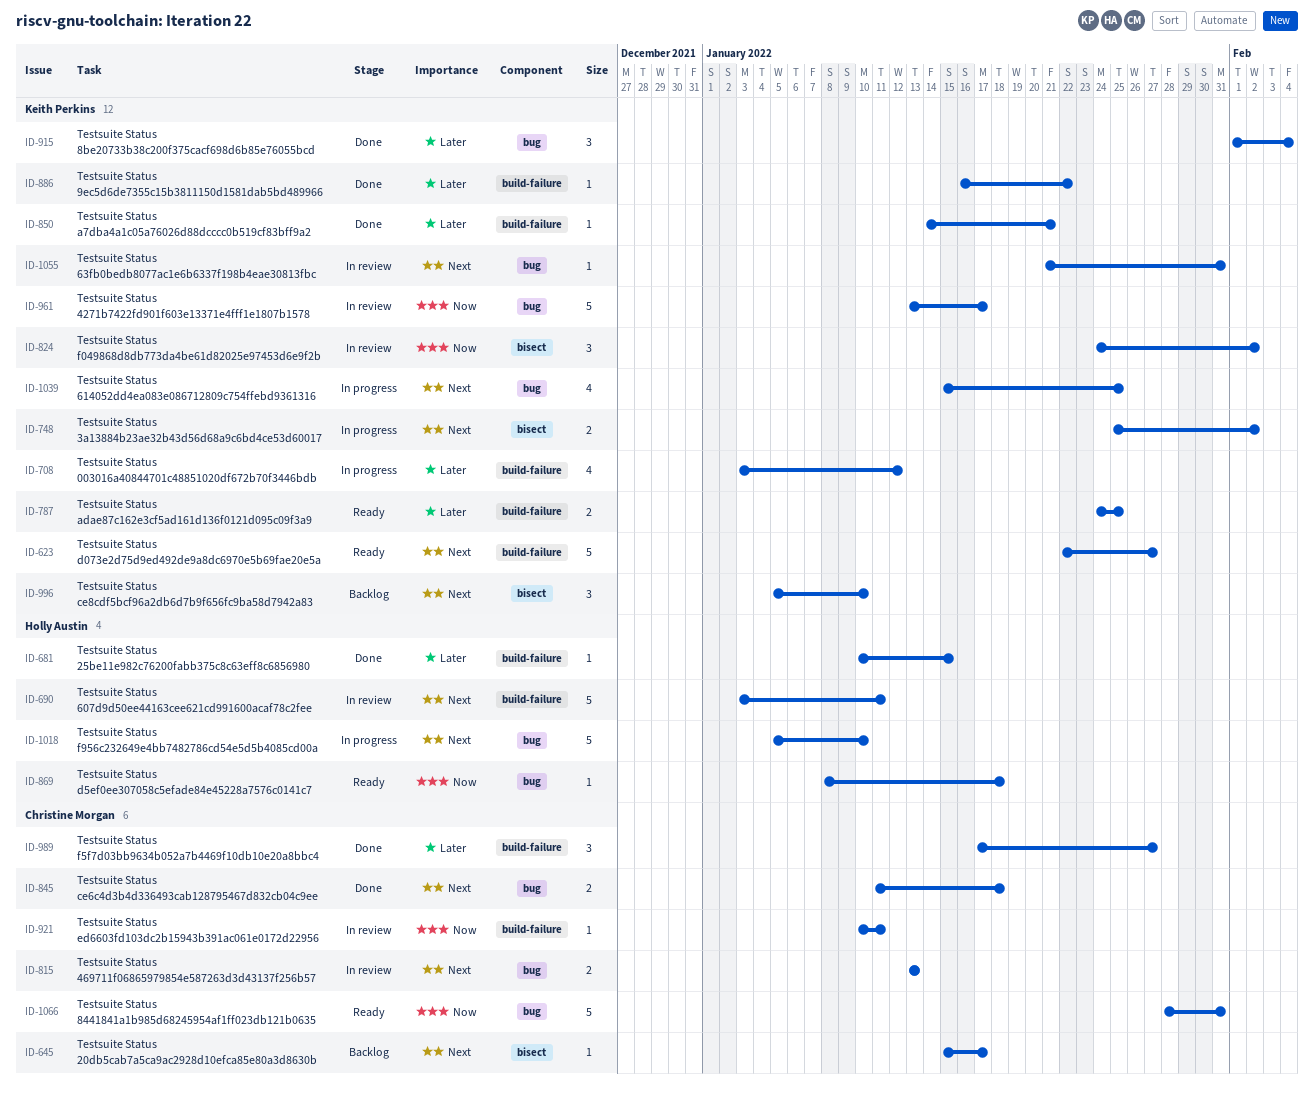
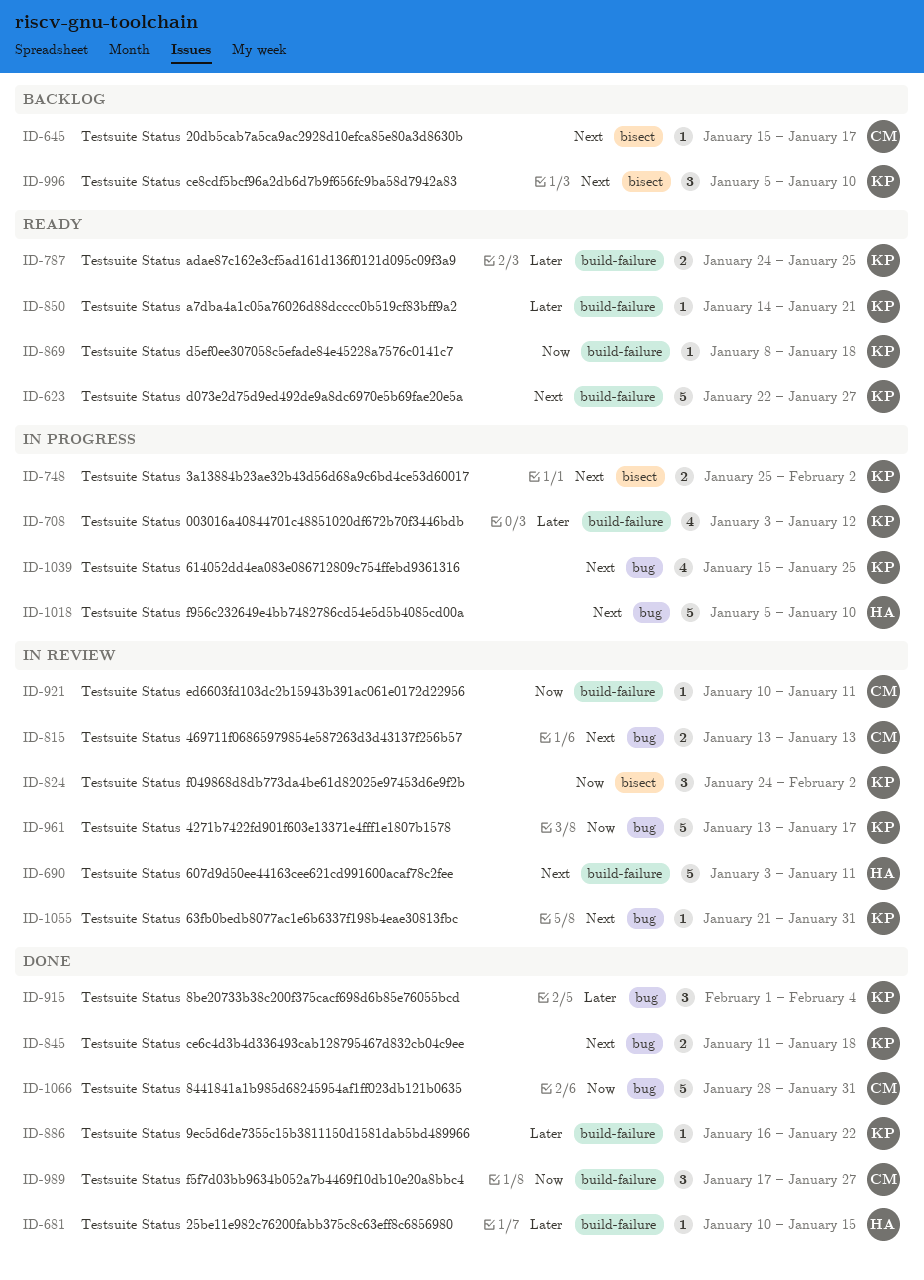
ID-845, owner: Christine Morgan -> Keith Perkins
ID-850, status: Done -> Ready
ID-869, owner: Holly Austin -> Keith Perkins
ID-869, label: bug -> build-failure
ID-989, priority: Later -> Now
ID-1066, status: Ready -> Done

